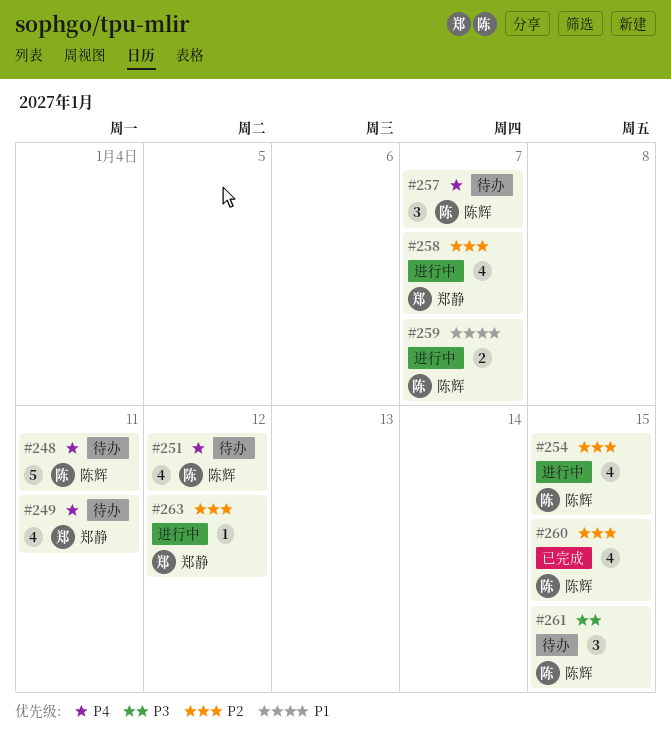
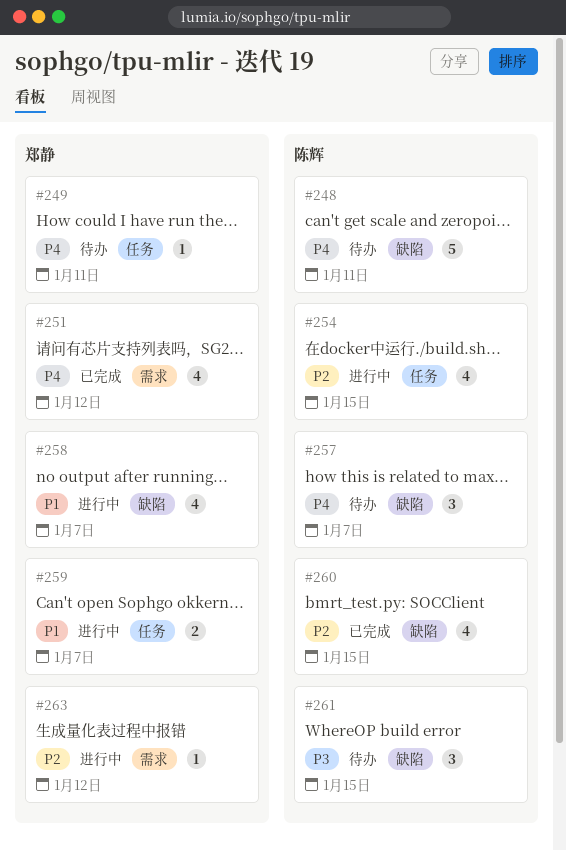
#249, estimate: 4 -> 1
#251, status: 待办 -> 已完成
#251, owner: 陈辉 -> 郑静
#258, priority: P2 -> P1
#259, owner: 陈辉 -> 郑静

